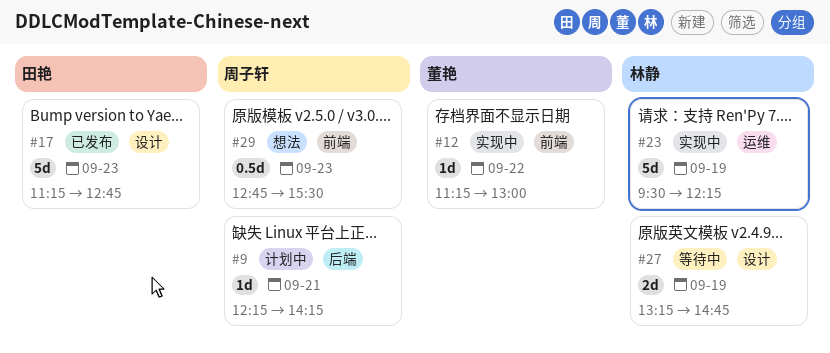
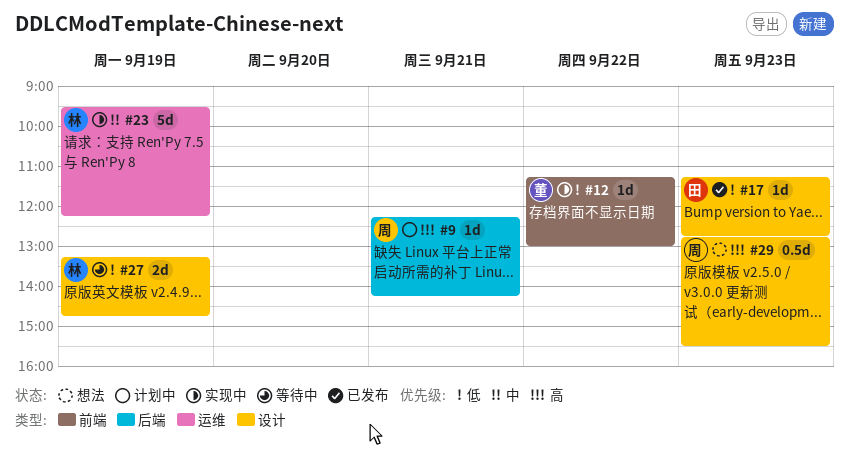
#17, estimate: 5d -> 1d
#29, label: 前端 -> 设计

